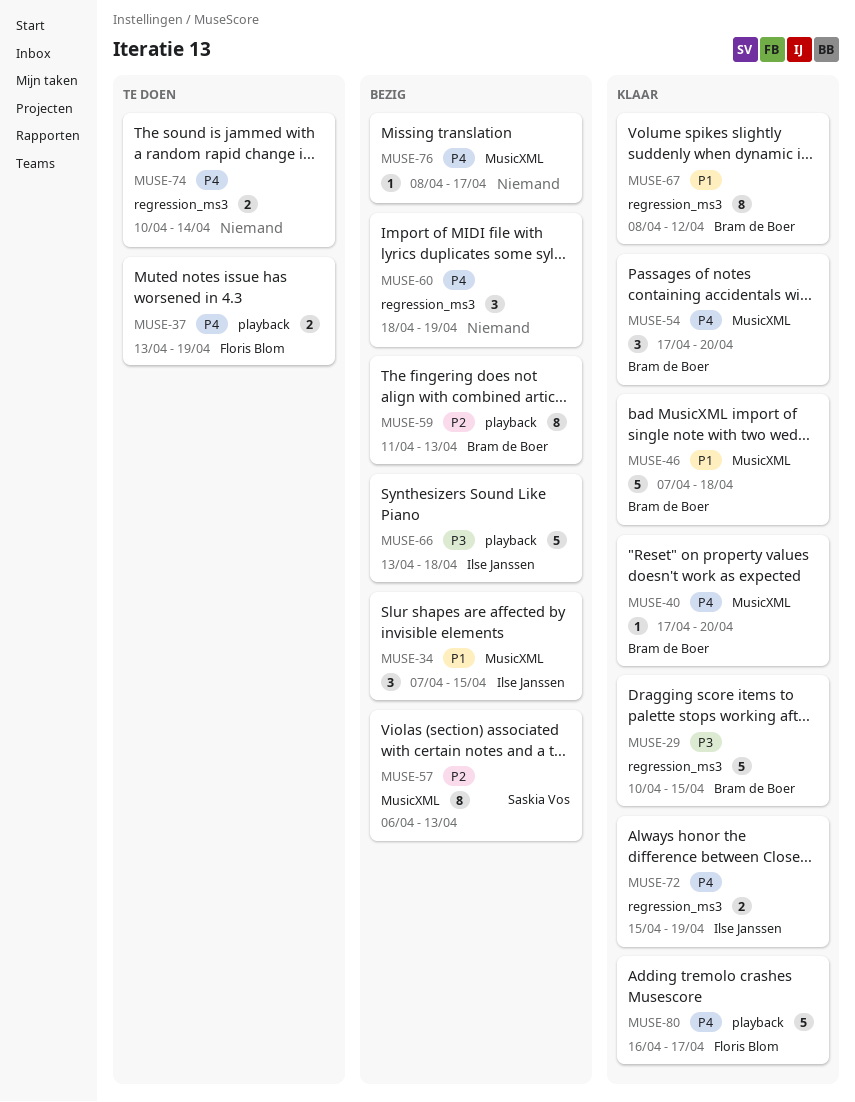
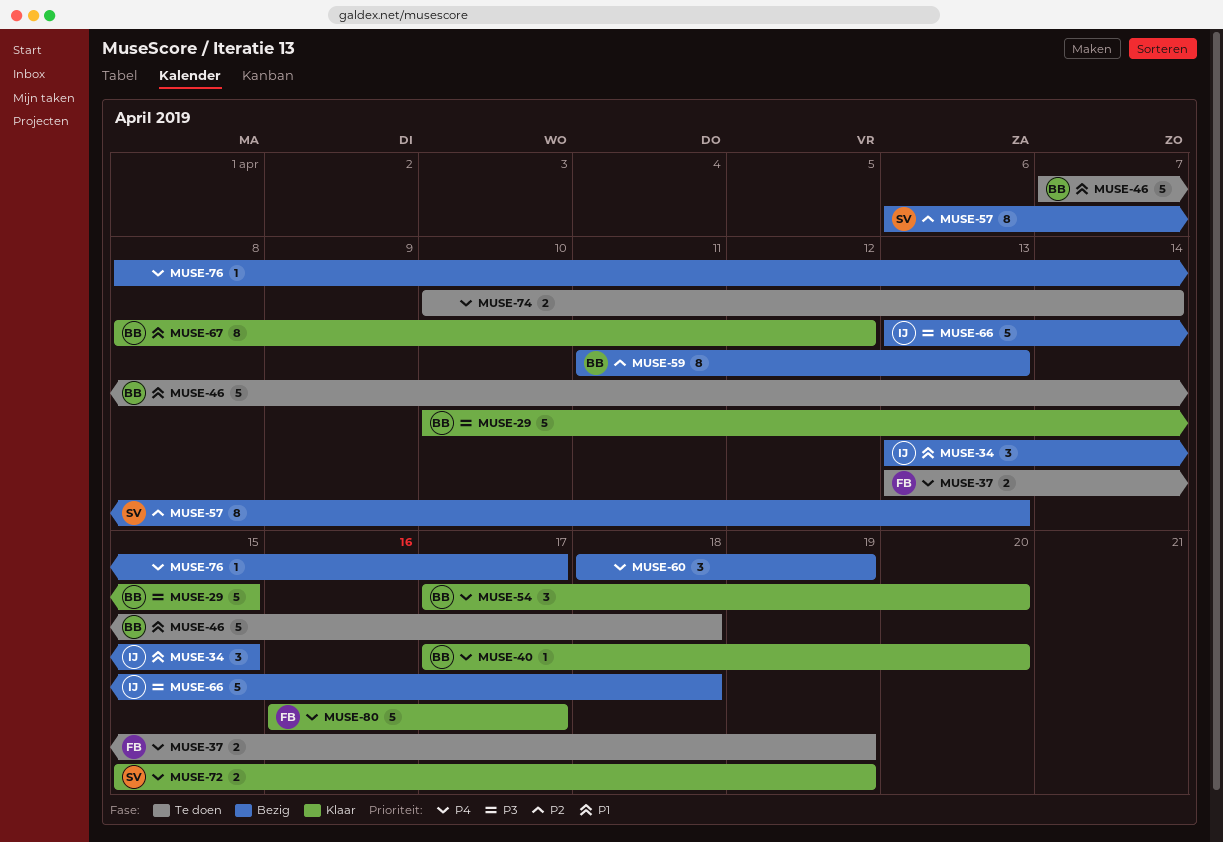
MUSE-34, start: Apr 7 -> Apr 13
MUSE-46, status: Klaar -> Te doen
MUSE-72, owner: Ilse Janssen -> Saskia Vos

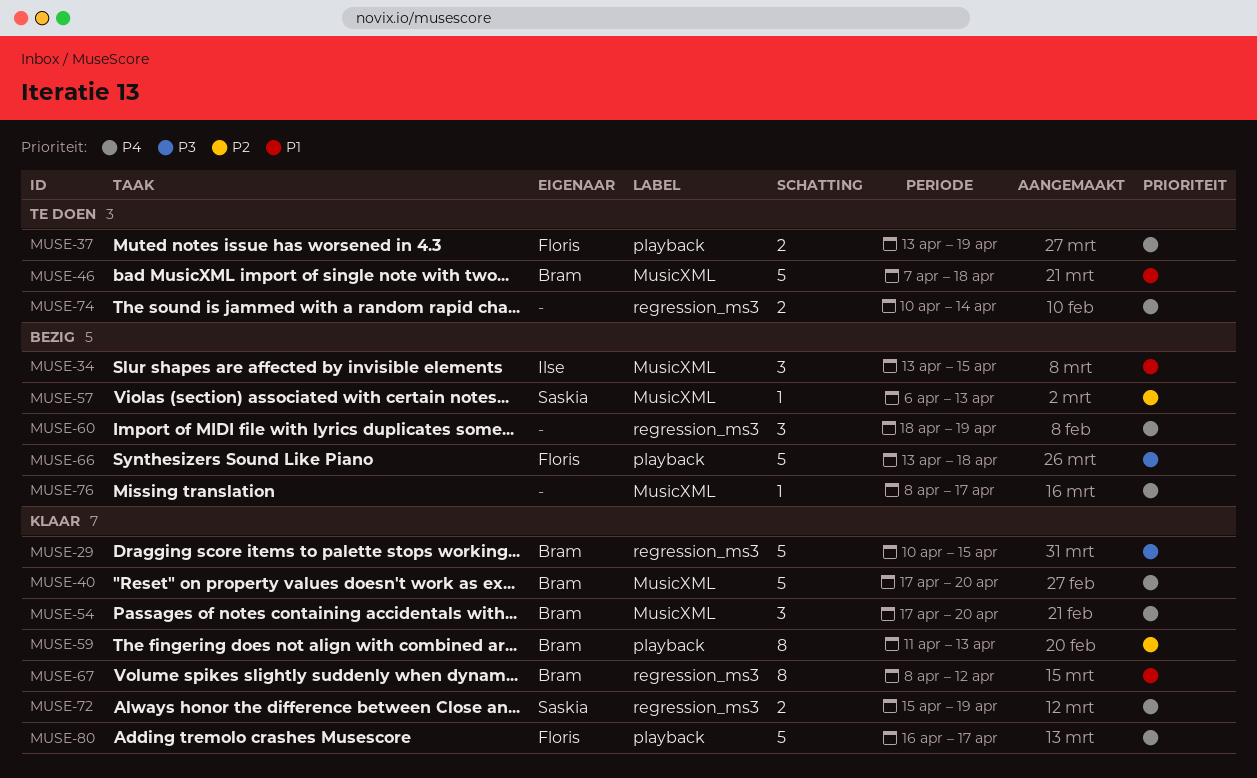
MUSE-40, estimate: 1 -> 5
MUSE-57, estimate: 8 -> 1
MUSE-59, status: Bezig -> Klaar
MUSE-66, owner: Ilse -> Floris

